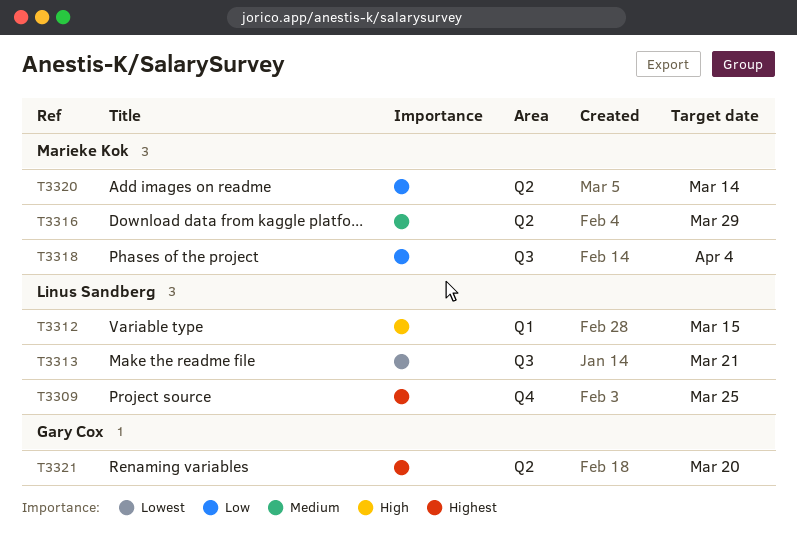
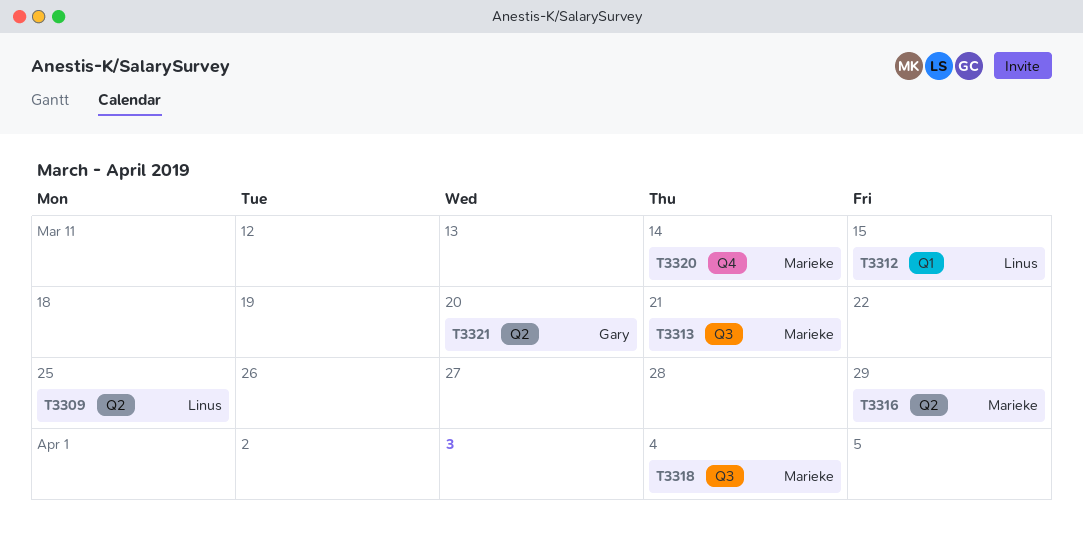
T3309, label: Q4 -> Q2
T3313, owner: Linus Sandberg -> Marieke Kok
T3320, label: Q2 -> Q4

